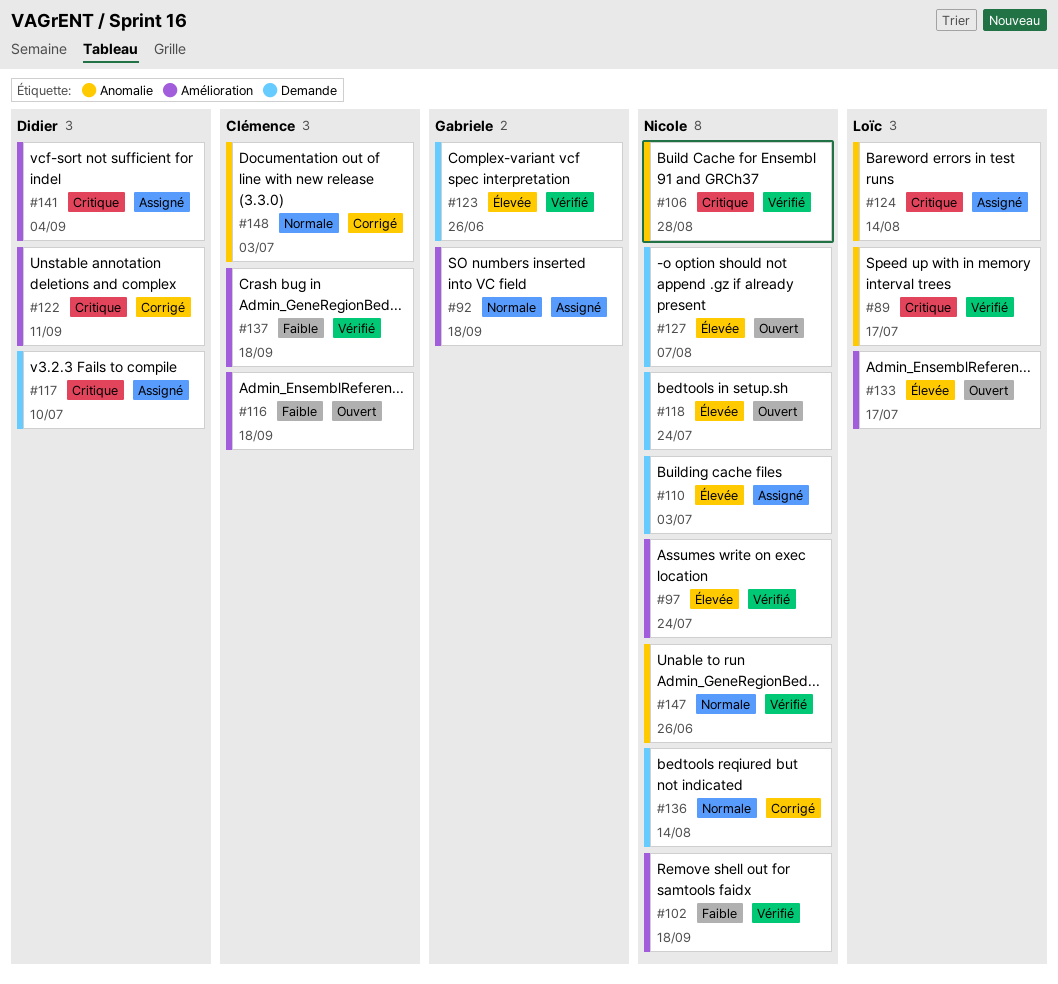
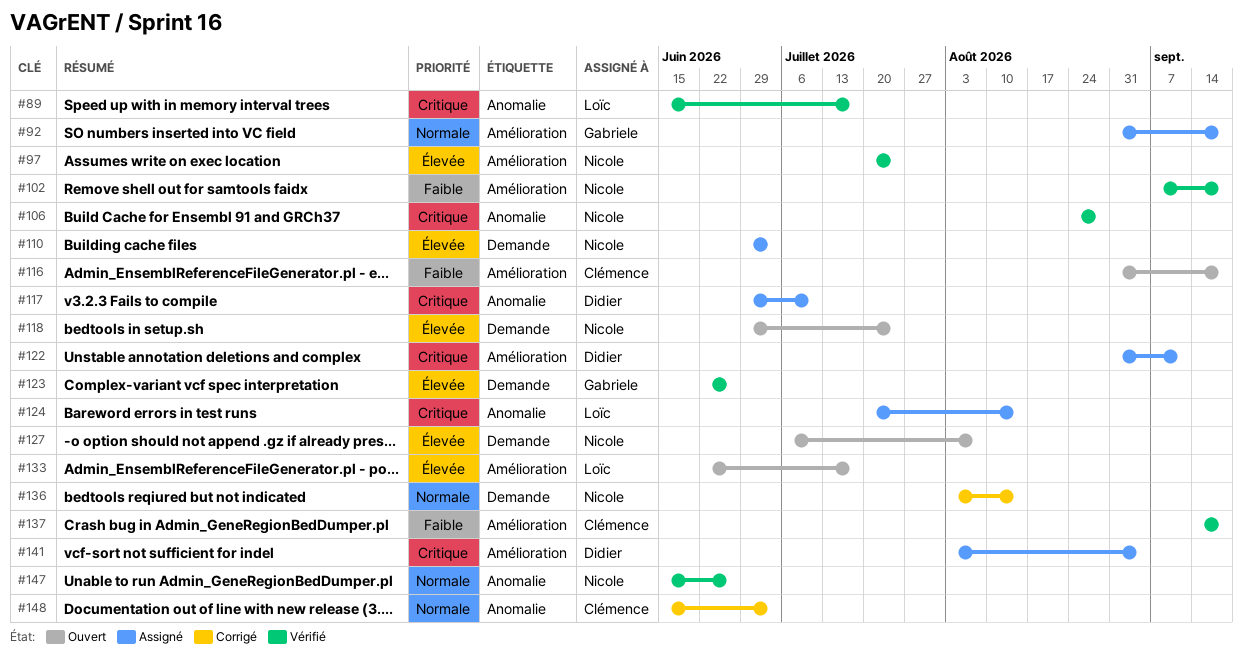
#117, label: Demande -> Anomalie
#122, status: Corrigé -> Assigné

